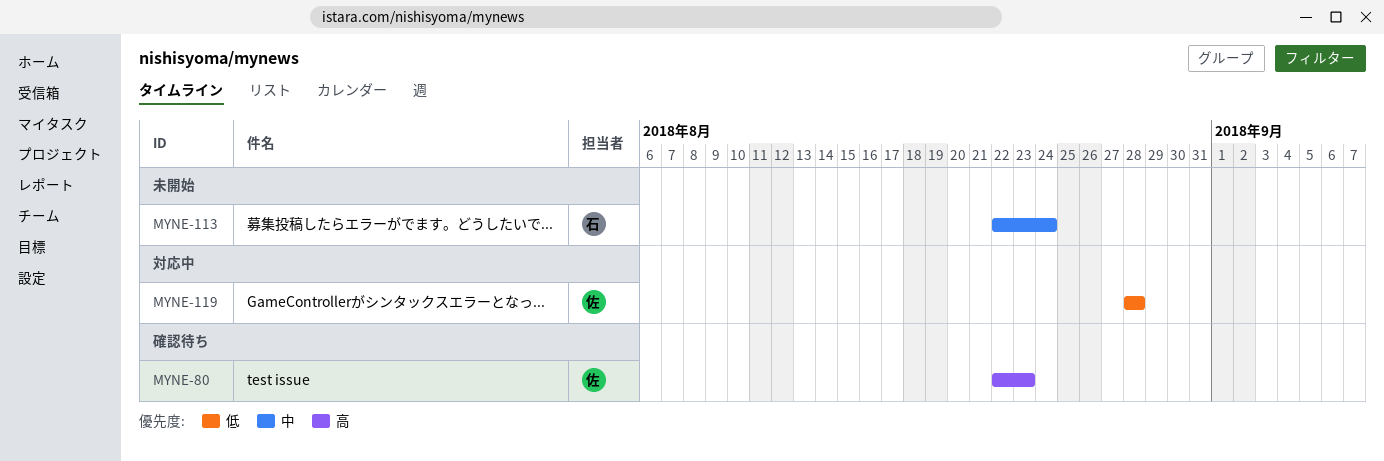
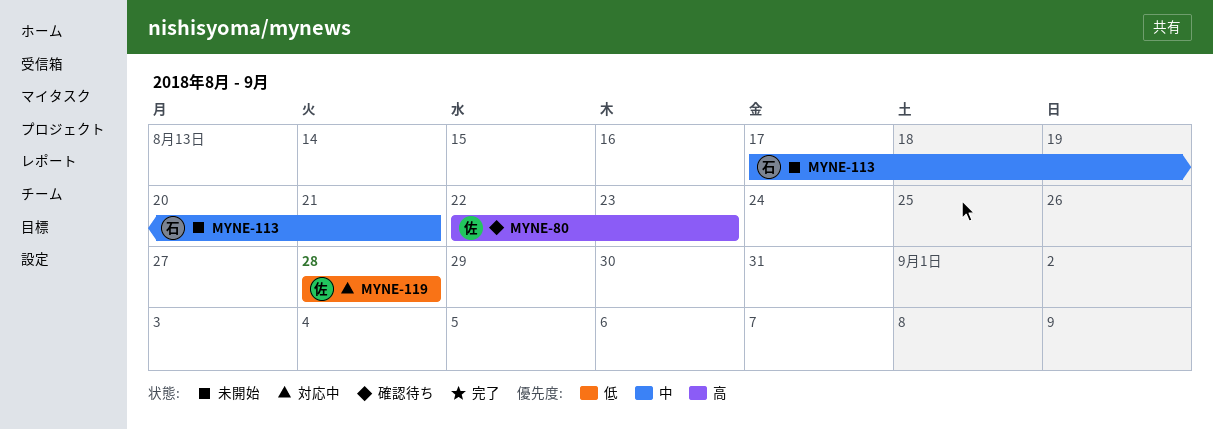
MYNE-113, start: Aug 22 -> Aug 17
MYNE-113, due: Aug 24 -> Aug 21

